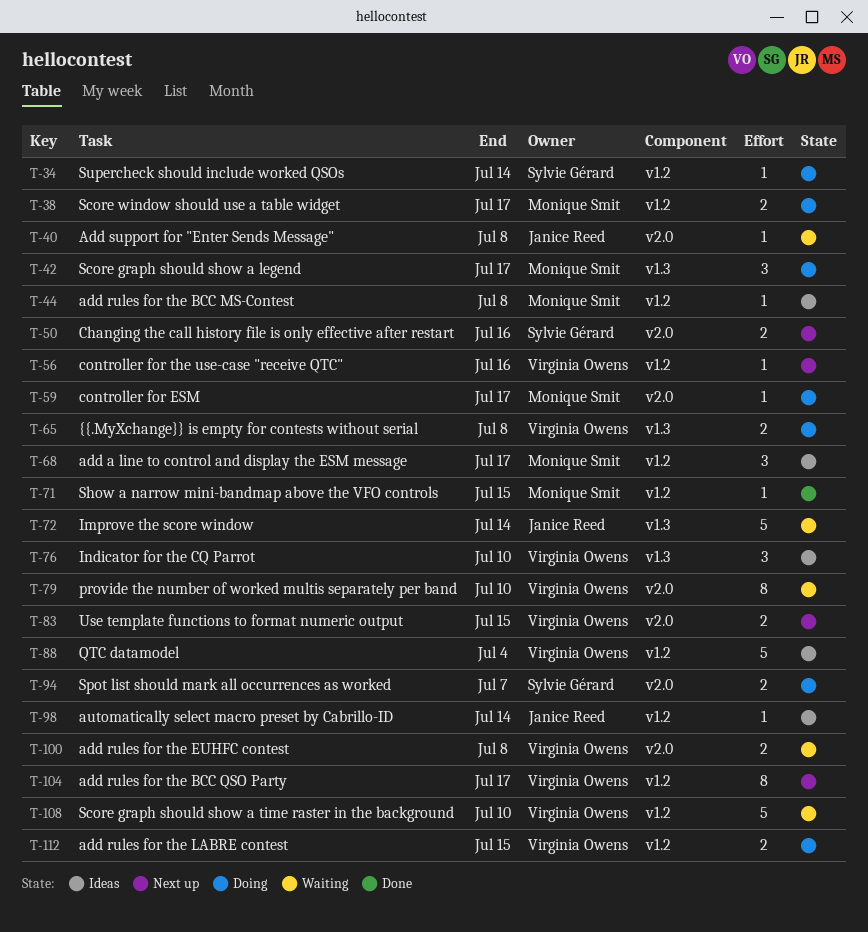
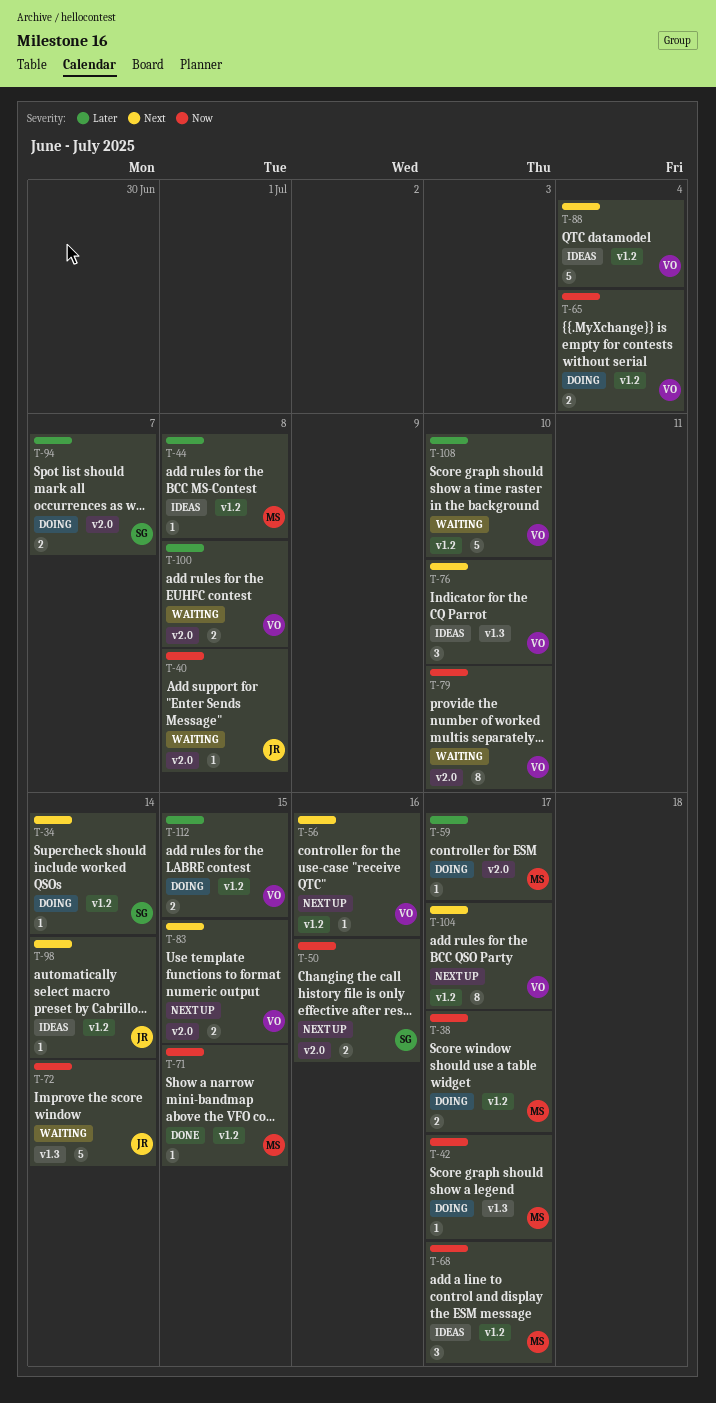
T-42, estimate: 3 -> 1
T-65, label: v1.3 -> v1.2
T-65, due: Jul 8 -> Jul 4

